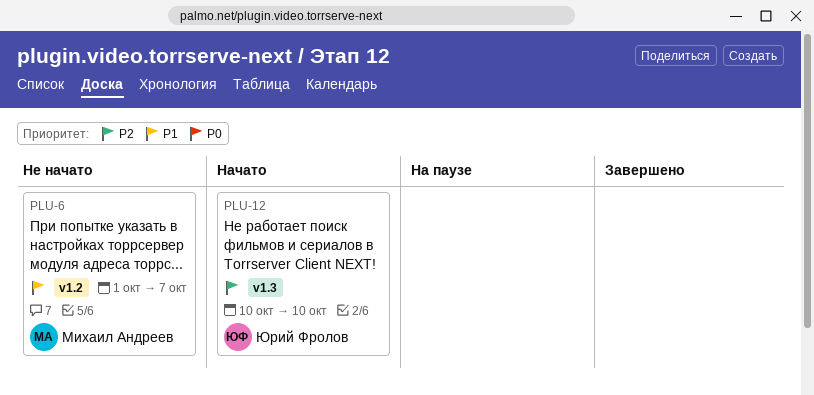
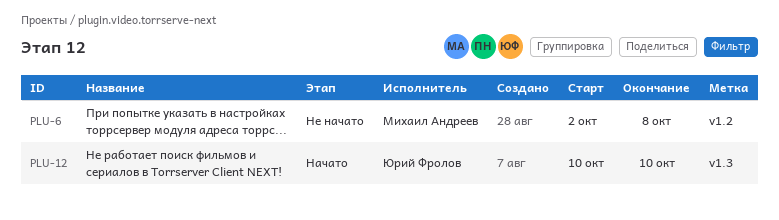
PLU-6, start: Oct 1 -> Oct 2
PLU-6, due: Oct 7 -> Oct 8

